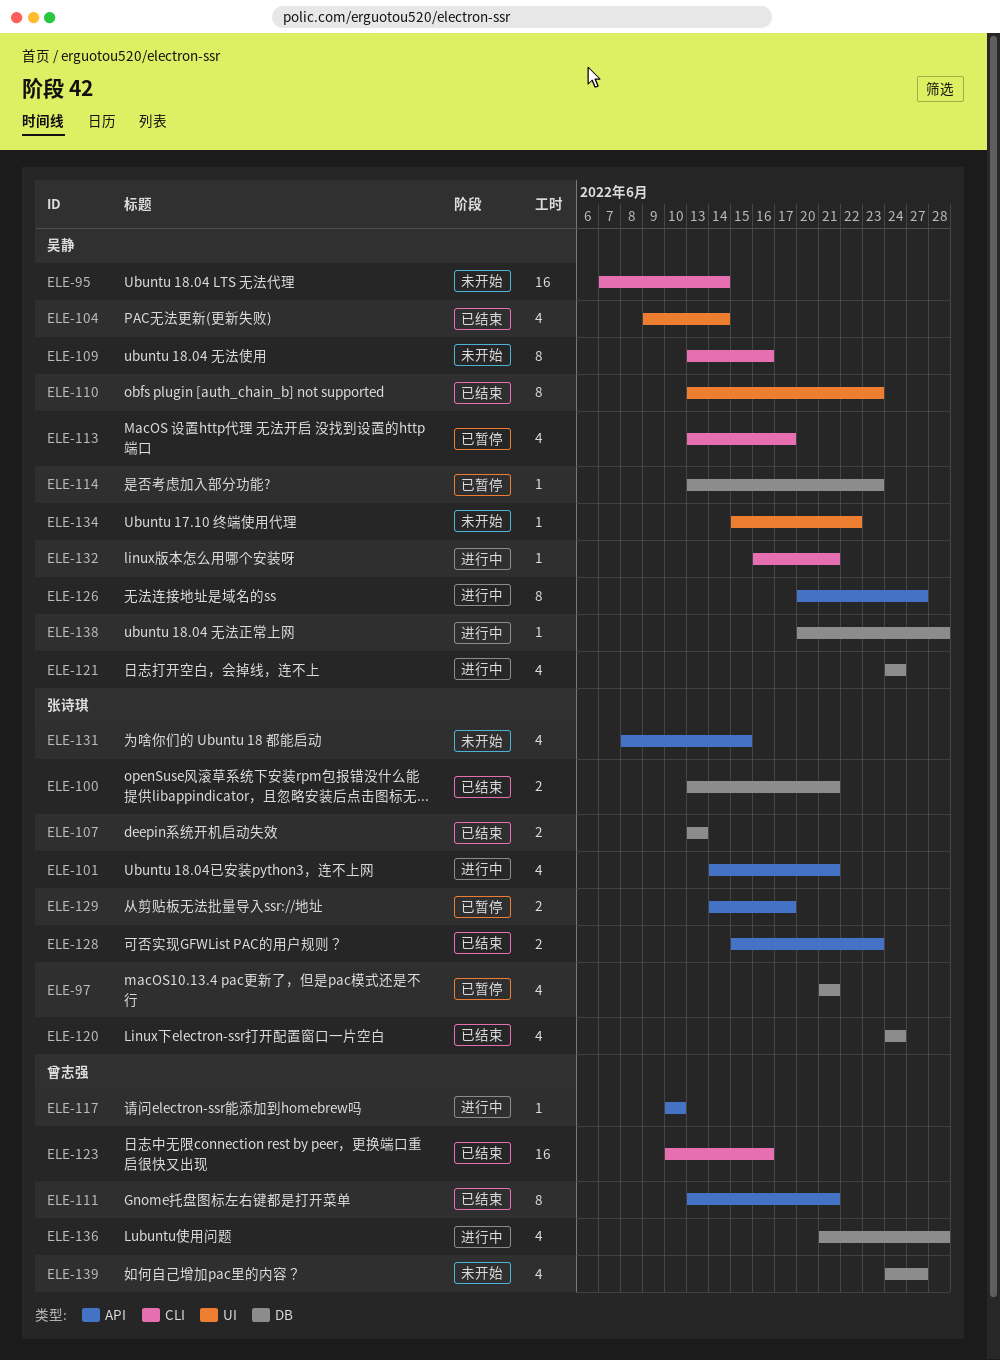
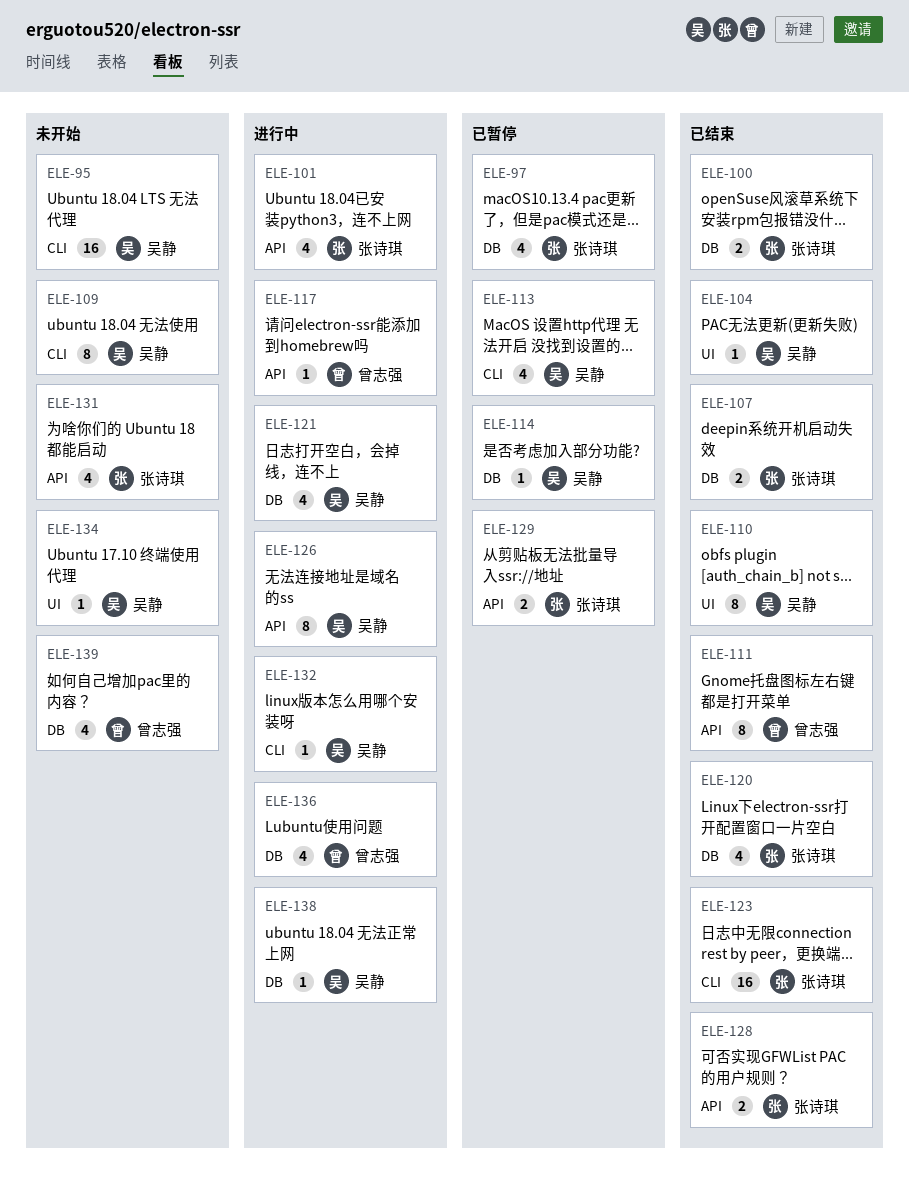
ELE-104, estimate: 4 -> 1
ELE-123, owner: 曾志强 -> 张诗琪

